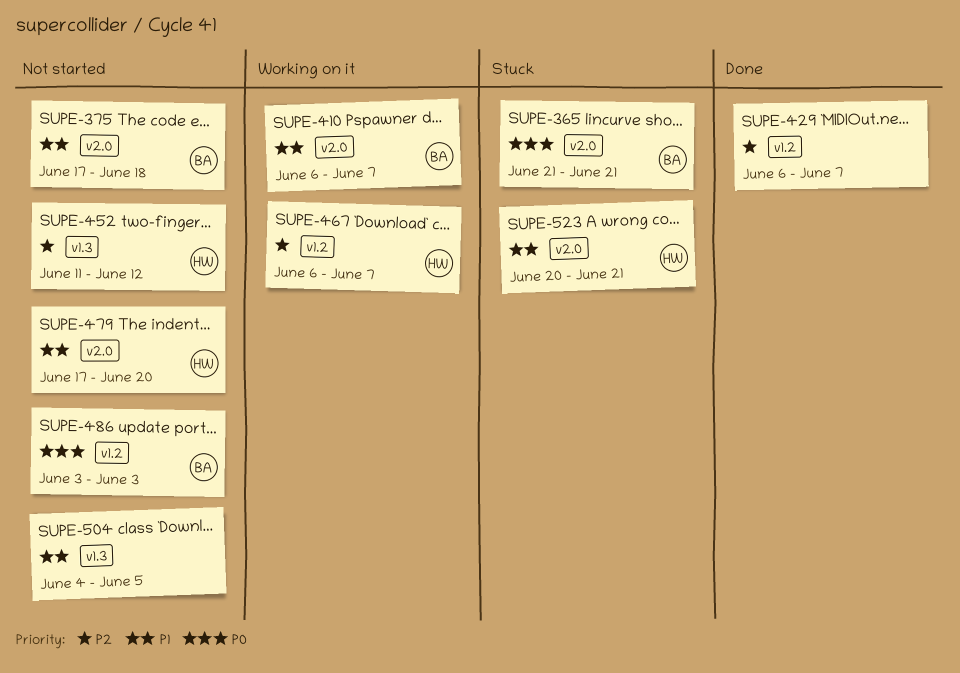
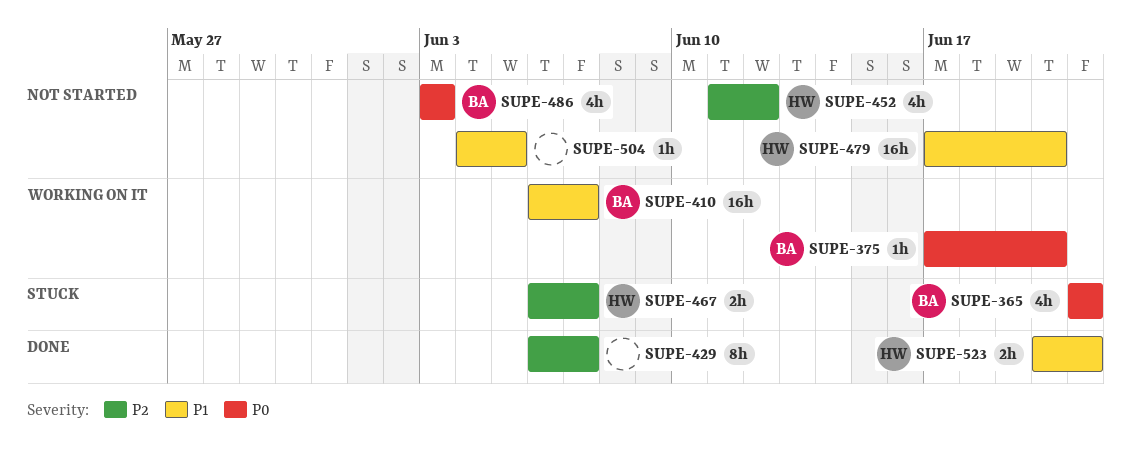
SUPE-375, status: Not started -> Working on it
SUPE-375, priority: P1 -> P0
SUPE-375, due: Jun 18 -> Jun 20
SUPE-467, status: Working on it -> Stuck
SUPE-523, status: Stuck -> Done

